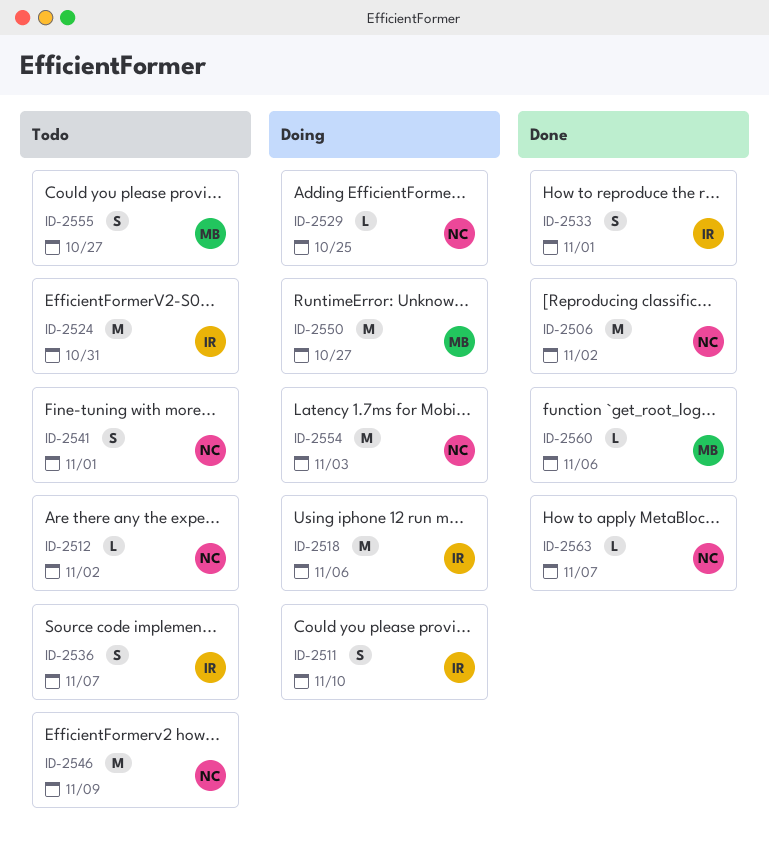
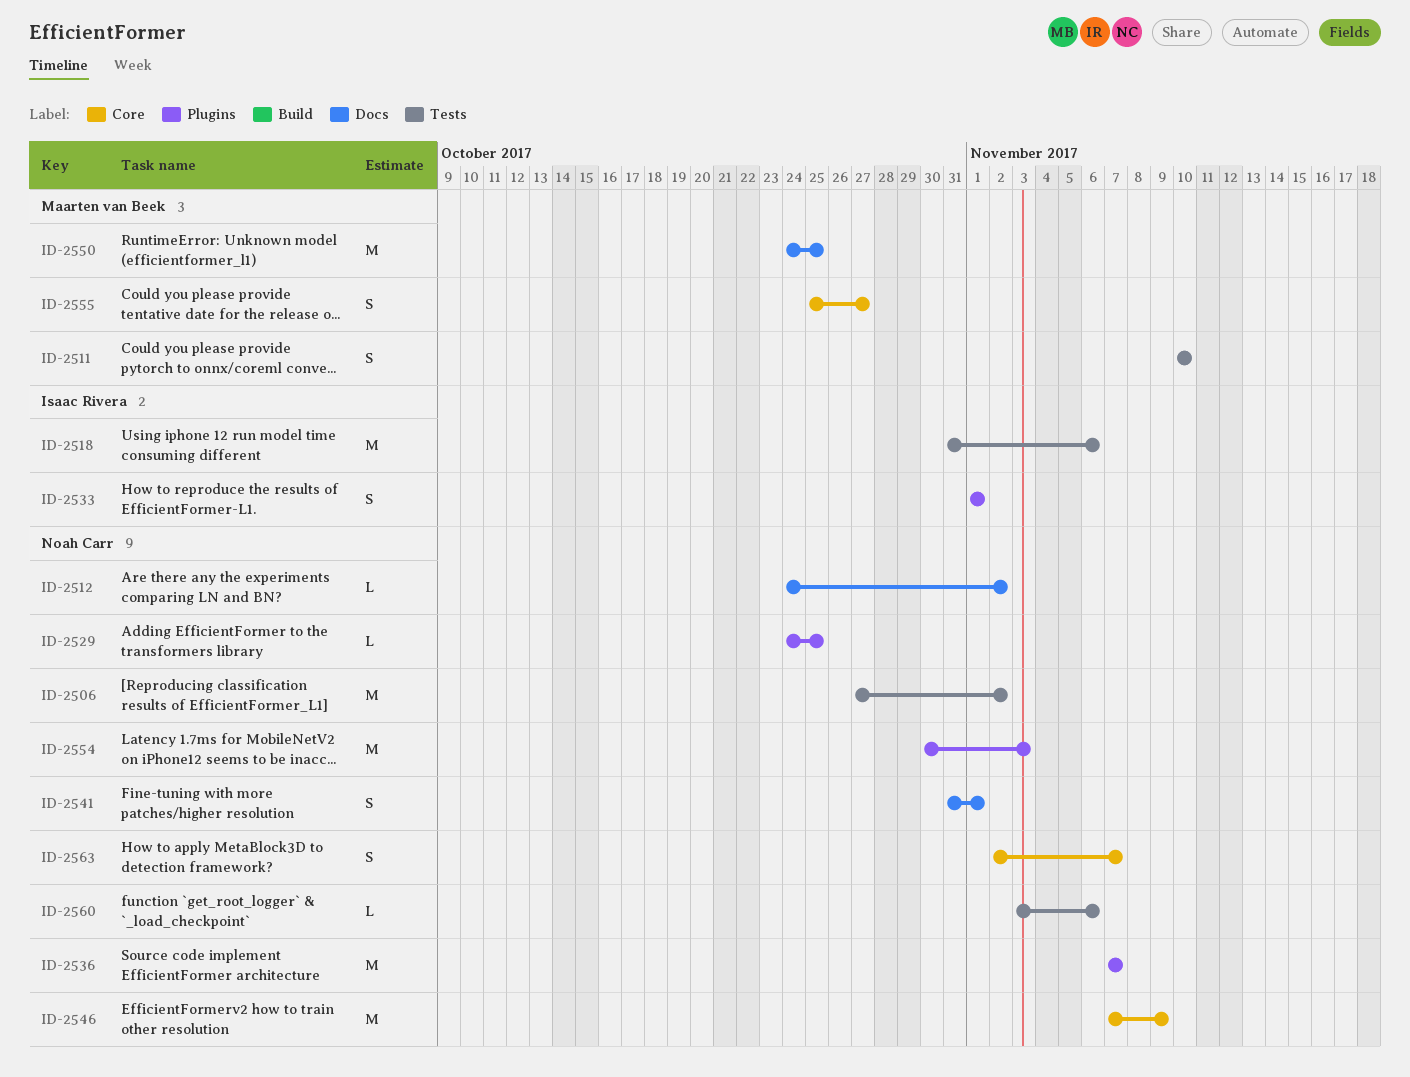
ID-2511, owner: Isaac Rivera -> Maarten van Beek
ID-2524: present -> none
ID-2536, owner: Isaac Rivera -> Noah Carr
ID-2536, estimate: S -> M
ID-2550, due: Oct 27 -> Oct 25
ID-2560, owner: Maarten van Beek -> Noah Carr
ID-2563, estimate: L -> S

